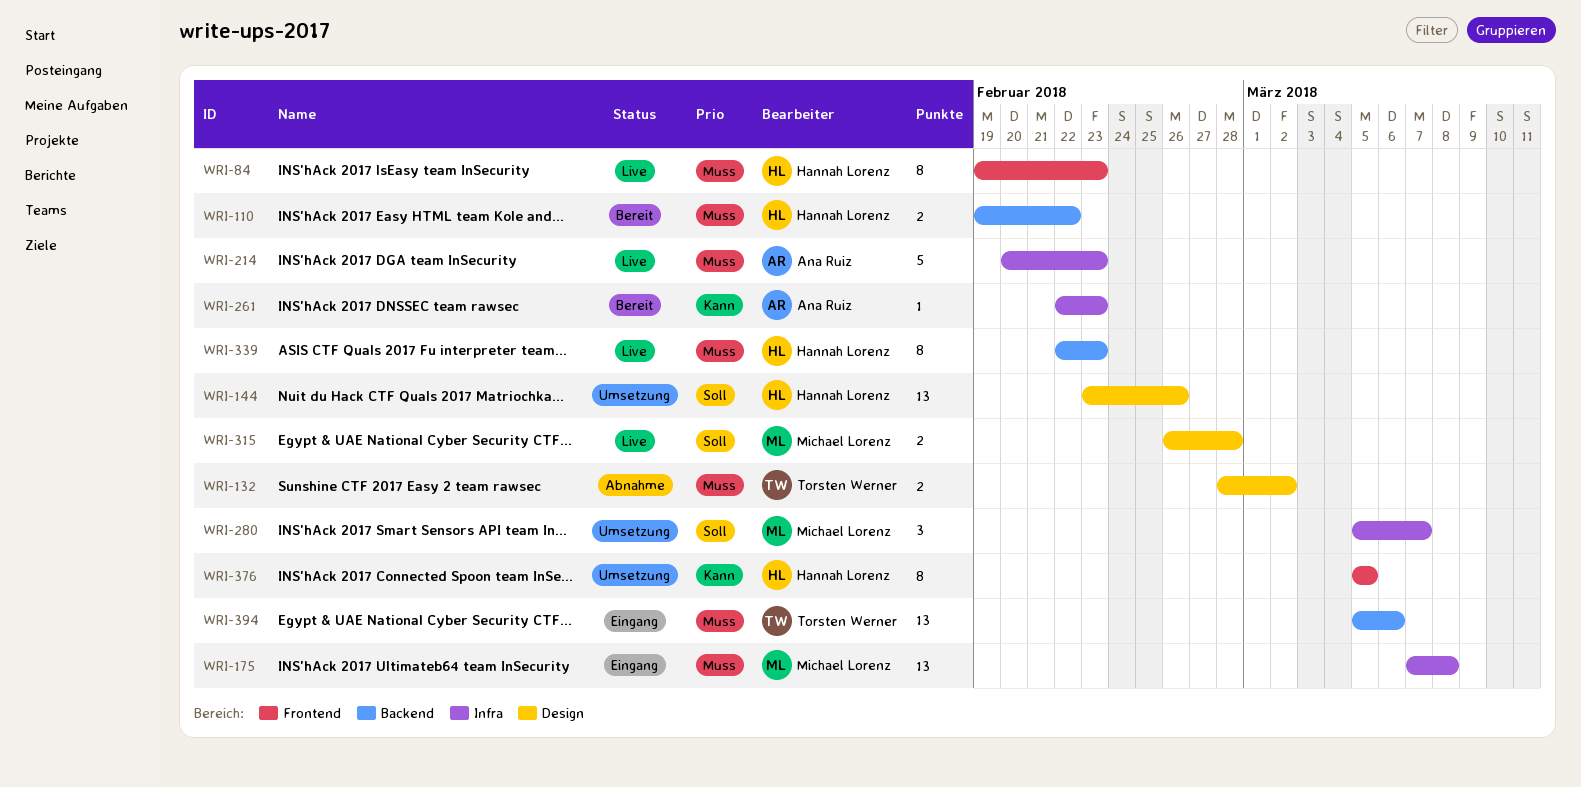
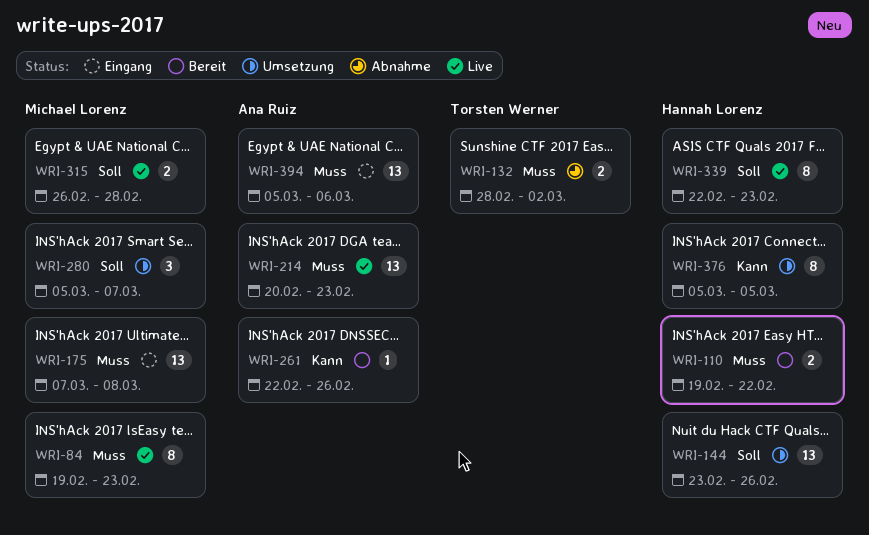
WRI-84, owner: Hannah Lorenz -> Michael Lorenz
WRI-214, estimate: 5 -> 13
WRI-261, due: Feb 23 -> Feb 26
WRI-339, priority: Muss -> Soll
WRI-394, owner: Torsten Werner -> Ana Ruiz

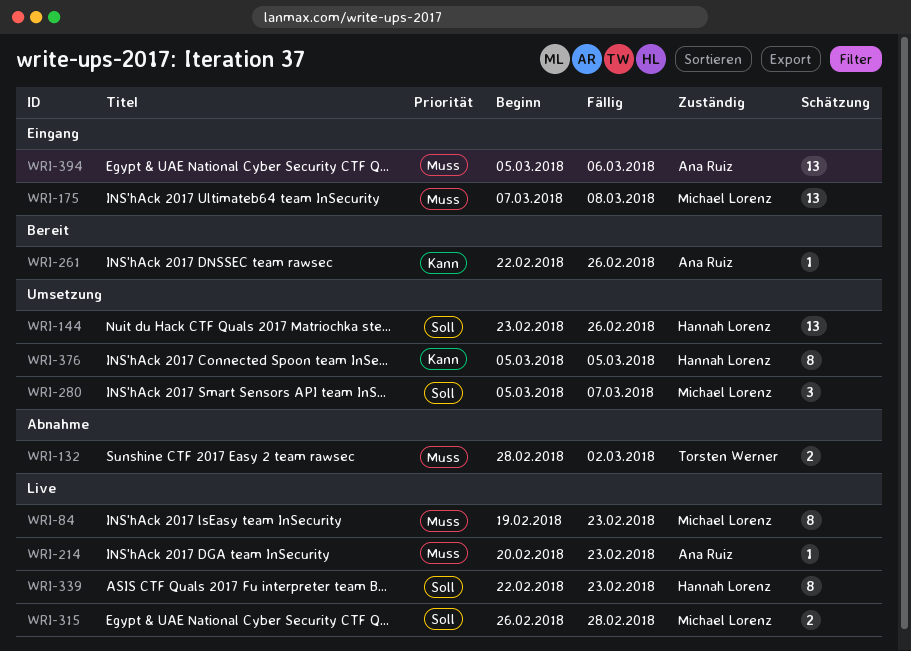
WRI-110: present -> none
WRI-214, estimate: 13 -> 1

